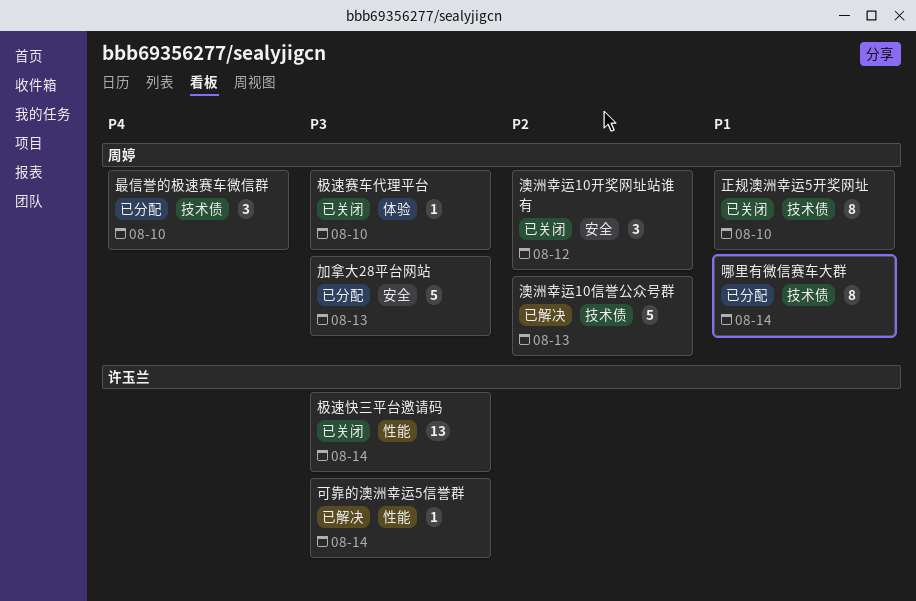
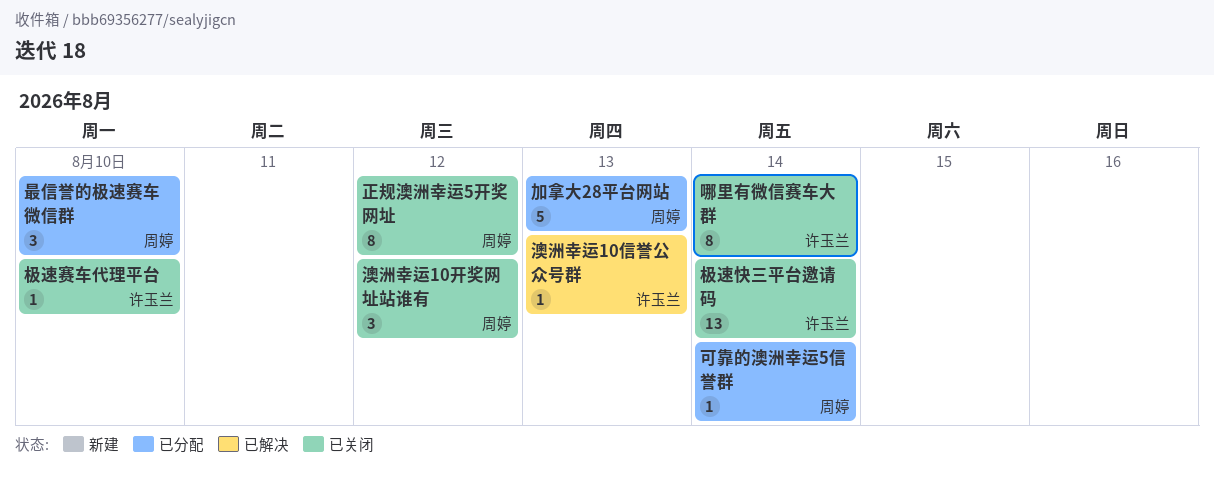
可靠的澳洲幸运5信誉群, status: 已解决 -> 已分配
可靠的澳洲幸运5信誉群, owner: 许玉兰 -> 周婷
哪里有微信赛车大群, status: 已分配 -> 已关闭
哪里有微信赛车大群, owner: 周婷 -> 许玉兰
极速赛车代理平台, owner: 周婷 -> 许玉兰
正规澳洲幸运5开奖网址, due: Aug 10 -> Aug 12
澳洲幸运10信誉公众号群, owner: 周婷 -> 许玉兰
澳洲幸运10信誉公众号群, estimate: 5 -> 1

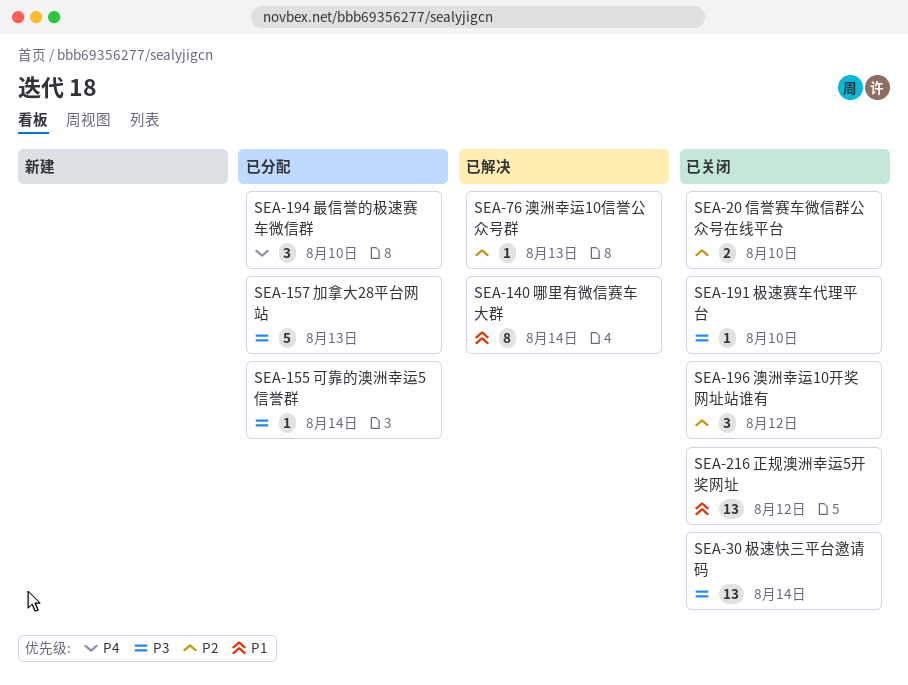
信誉赛车微信群公众号在线平台: none -> present
哪里有微信赛车大群, status: 已关闭 -> 已解决
正规澳洲幸运5开奖网址, estimate: 8 -> 13

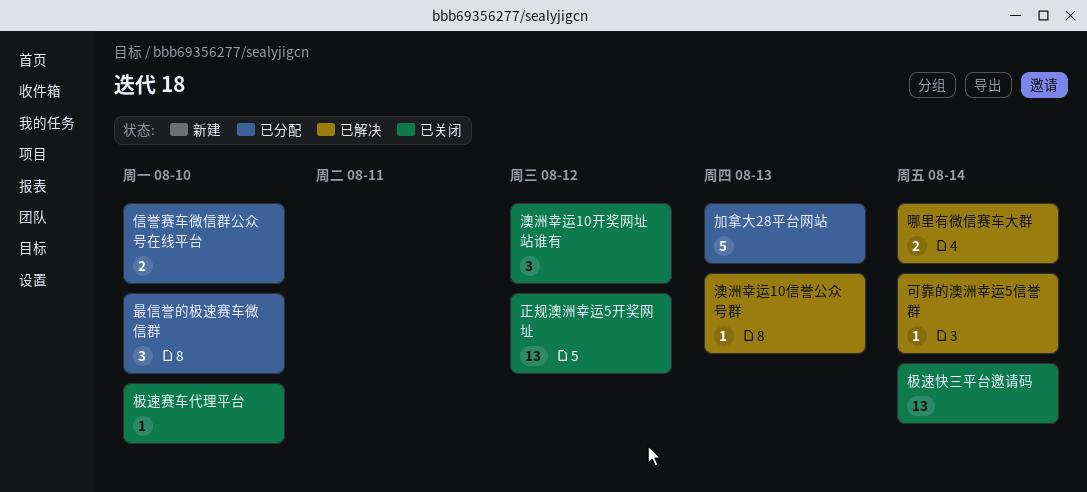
信誉赛车微信群公众号在线平台, status: 已关闭 -> 已分配
可靠的澳洲幸运5信誉群, status: 已分配 -> 已解决
哪里有微信赛车大群, estimate: 8 -> 2

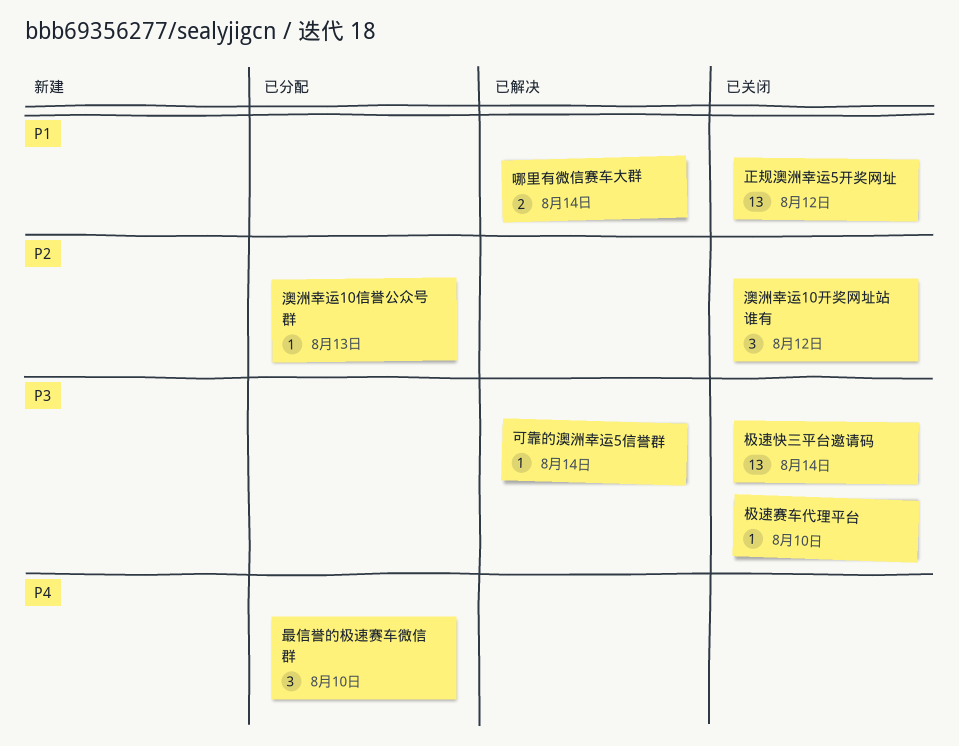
信誉赛车微信群公众号在线平台: present -> none
加拿大28平台网站: present -> none
澳洲幸运10信誉公众号群, status: 已解决 -> 已分配

